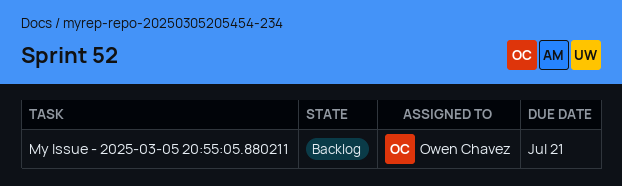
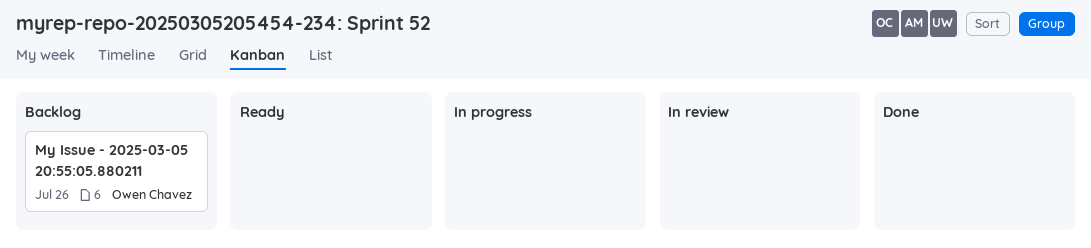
My Issue - 2025-03-05 20:55:05.880211, due: Jul 21 -> Jul 26

